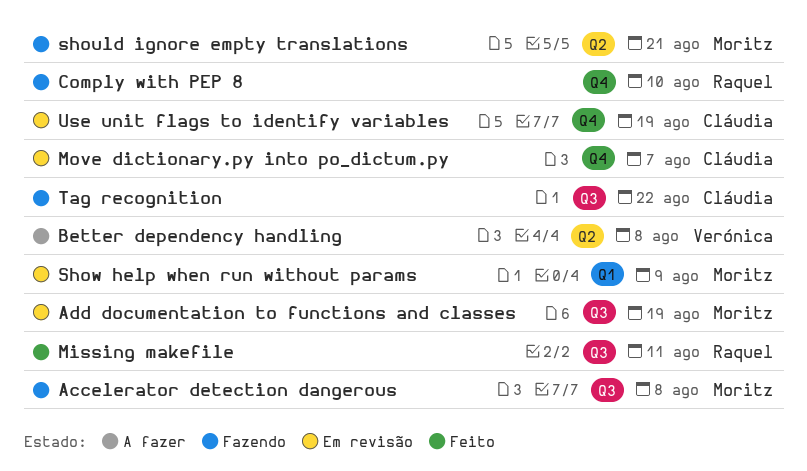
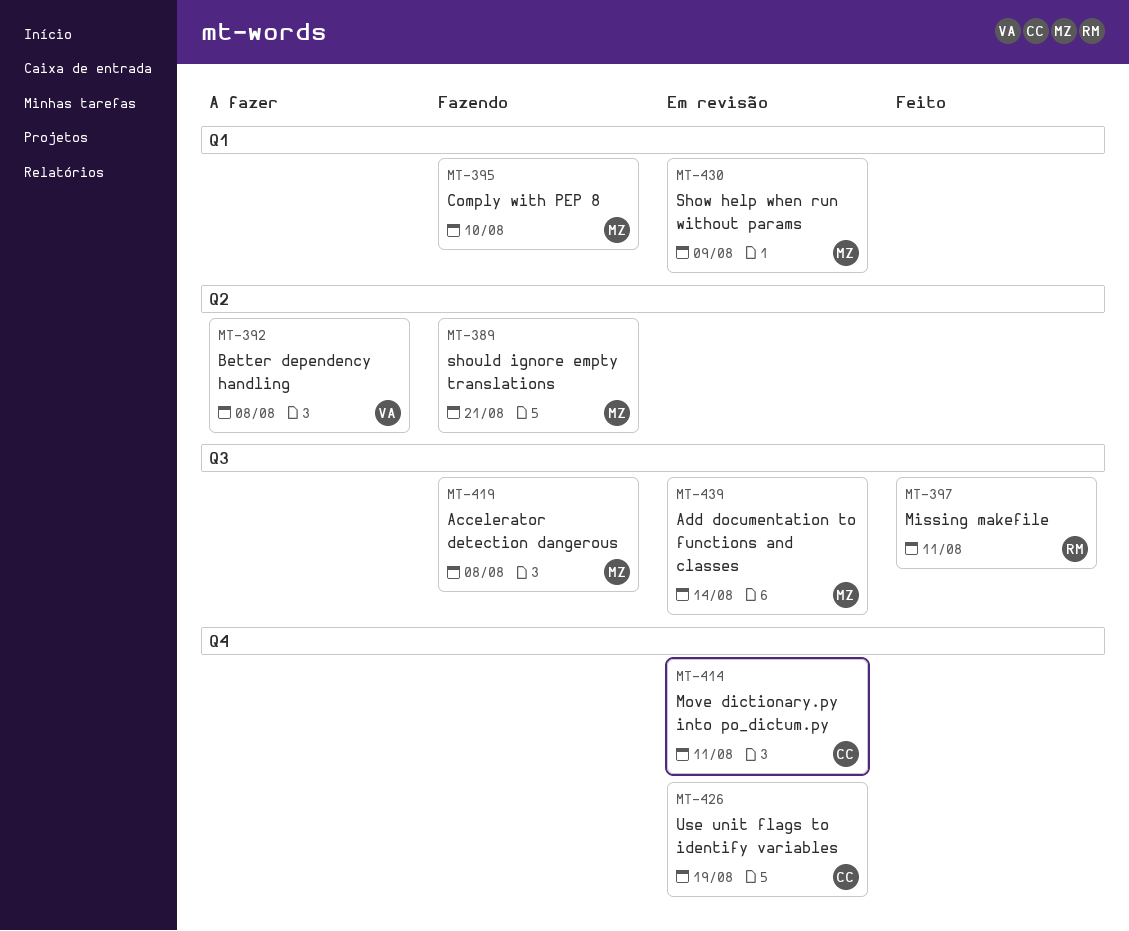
Add documentation to functions and classes, due: Aug 19 -> Aug 14
Comply with PEP 8, owner: Raquel -> Moritz
Comply with PEP 8, label: Q4 -> Q1
Move dictionary.py into po_dictum.py, due: Aug 7 -> Aug 11
Tag recognition: present -> none

